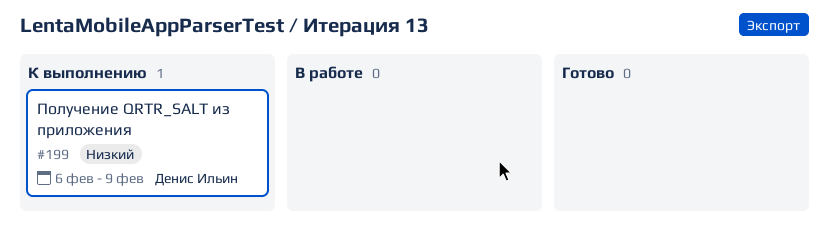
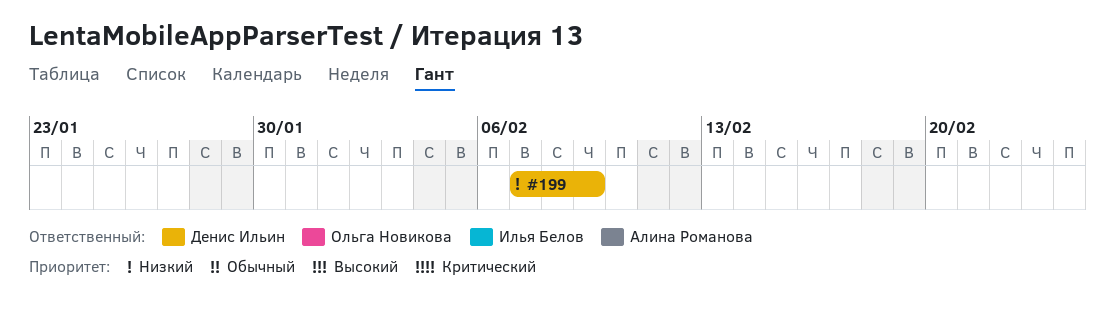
#199, start: Feb 6 -> Feb 7

